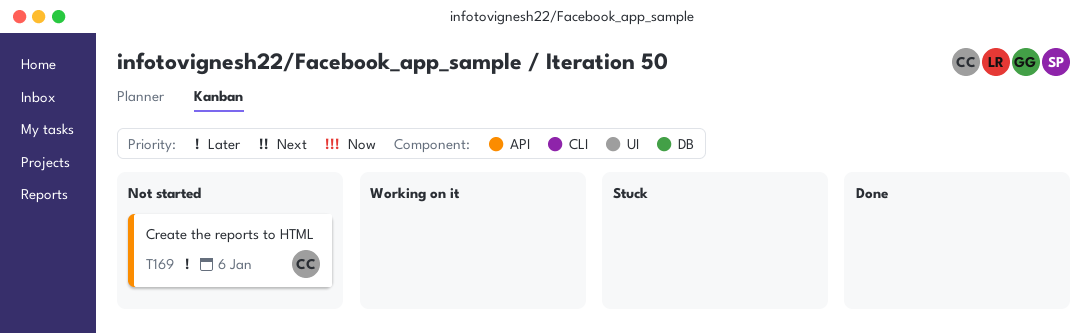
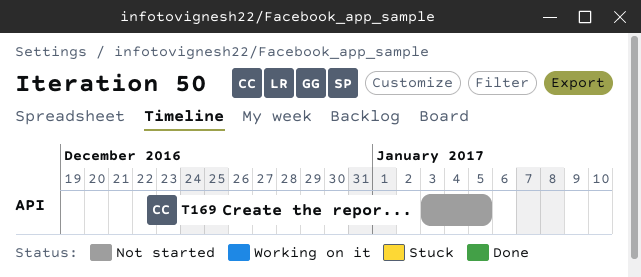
T169, due: Jan 6 -> Jan 5

